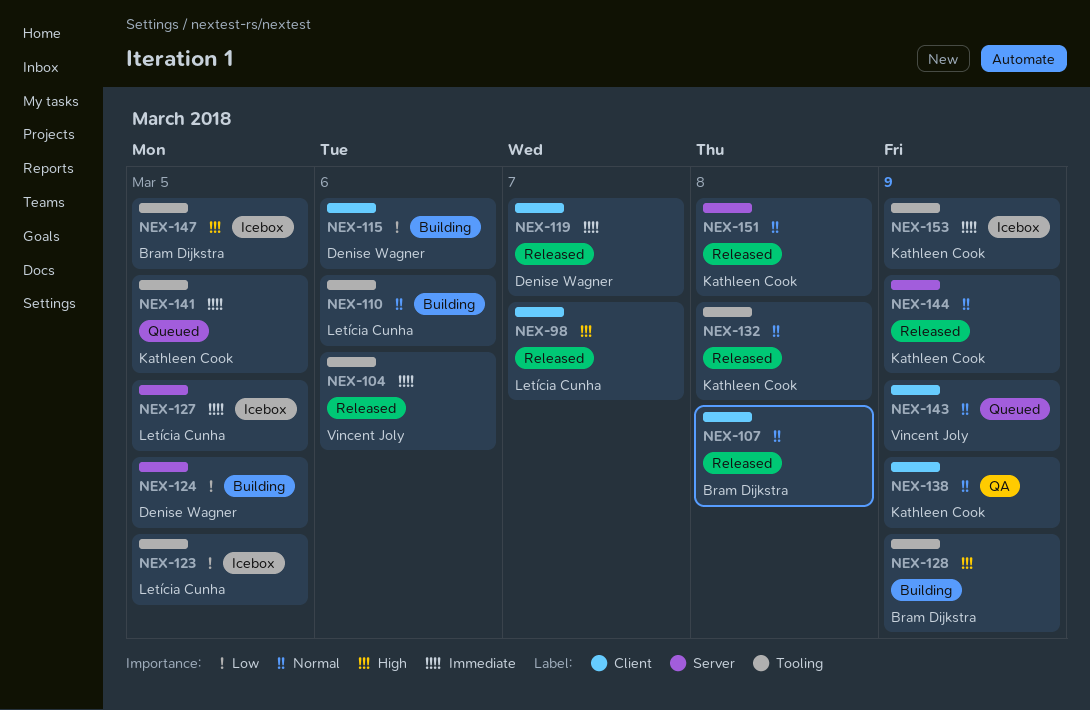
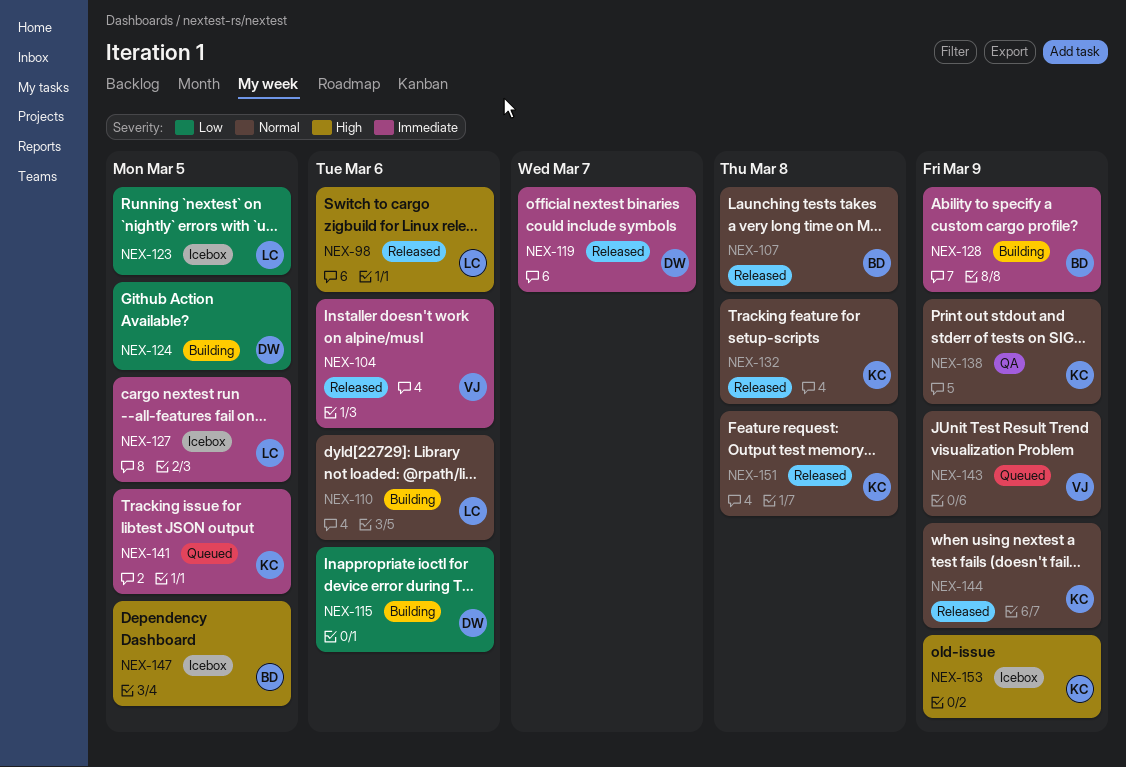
NEX-98, due: Mar 7 -> Mar 6
NEX-128, priority: High -> Immediate
NEX-153, priority: Immediate -> High

